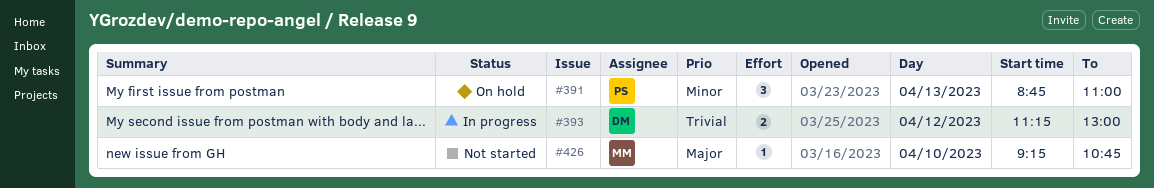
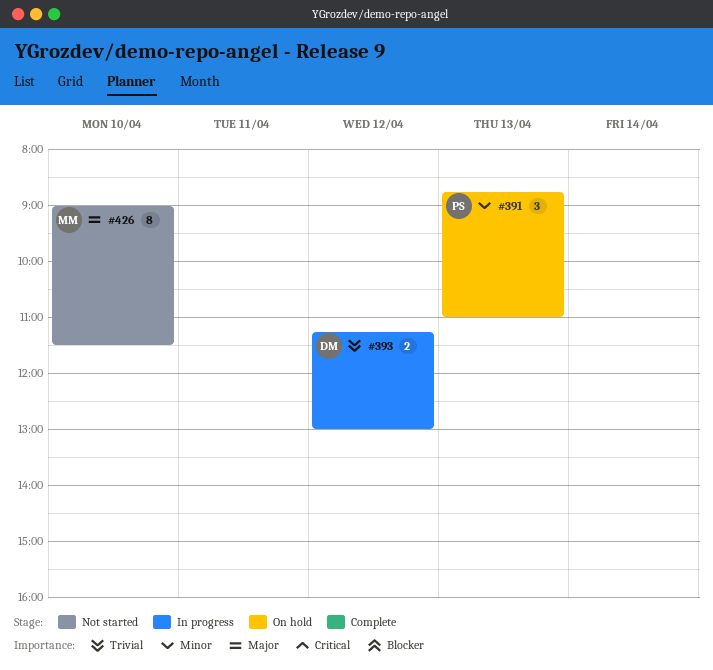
#426, estimate: 1 -> 8
#426, begins: 09:15 -> 09:00
#426, ends: 10:45 -> 11:30

